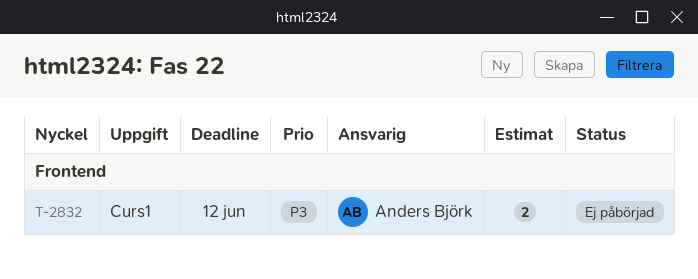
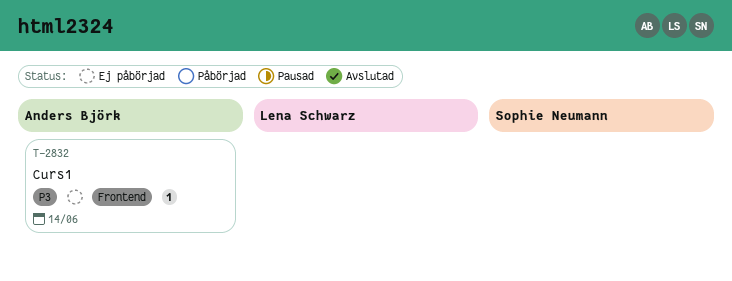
T-2832, estimate: 2 -> 1
T-2832, due: Jun 12 -> Jun 14

